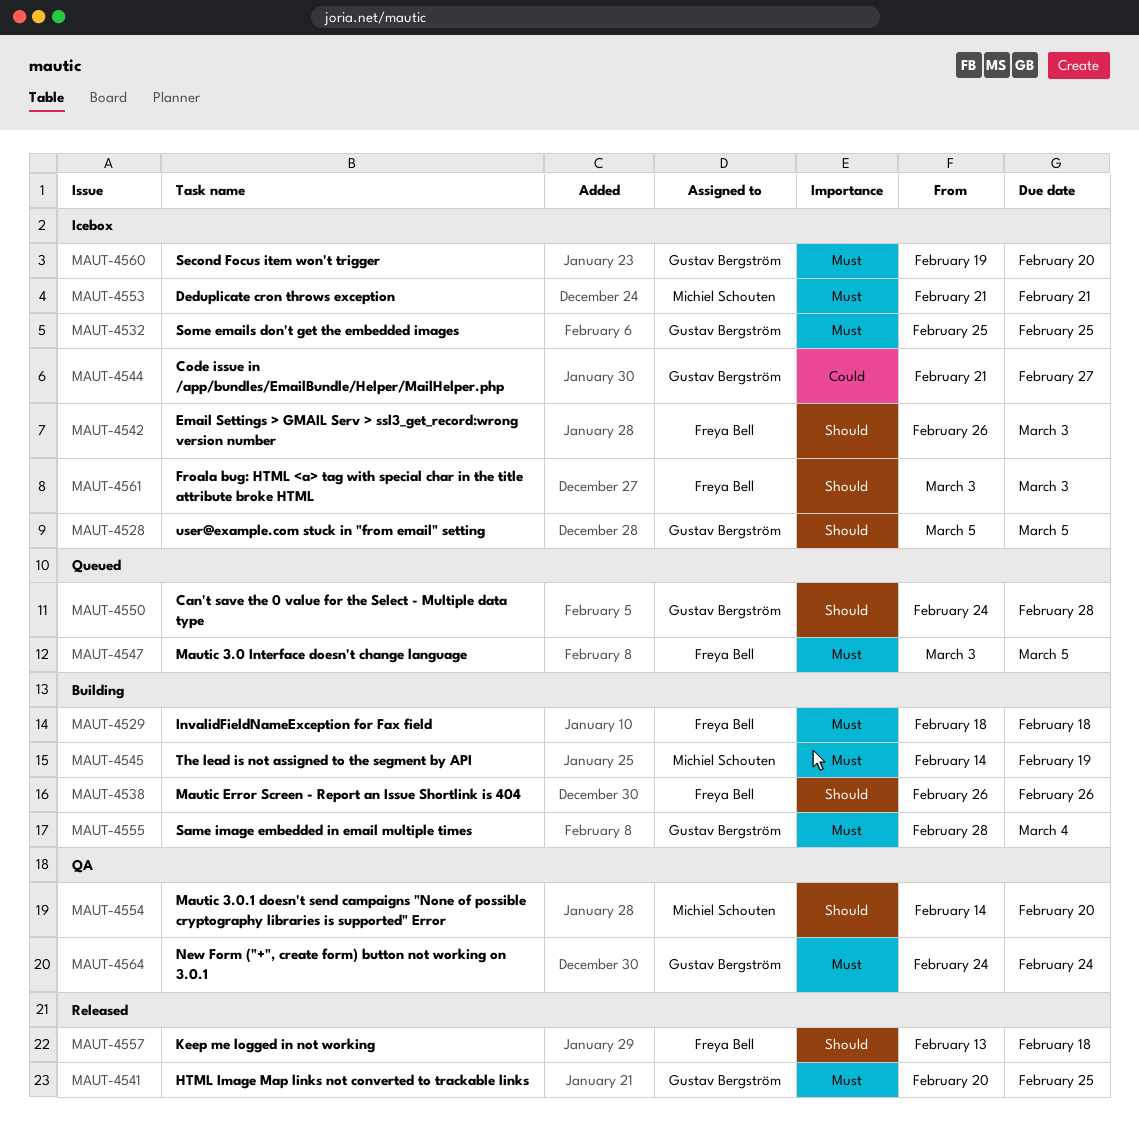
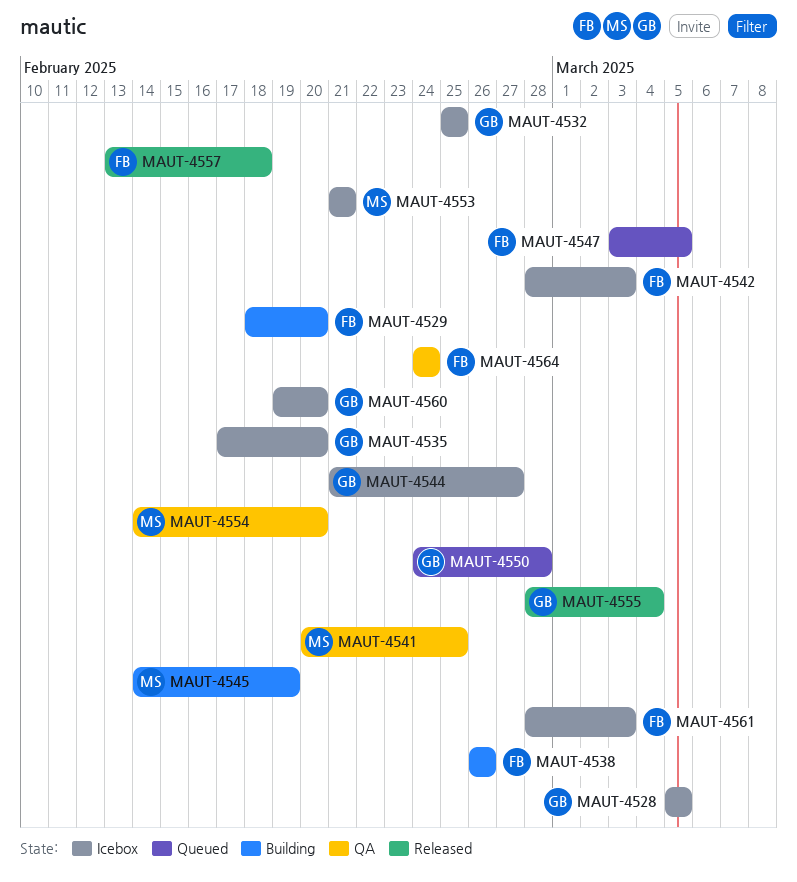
MAUT-4529, due: Feb 18 -> Feb 20
MAUT-4535: none -> present
MAUT-4541, status: Released -> QA
MAUT-4541, owner: Gustav Bergström -> Michiel Schouten
MAUT-4542, start: Feb 26 -> Feb 28
MAUT-4555, status: Building -> Released
MAUT-4561, start: Mar 3 -> Feb 28
MAUT-4564, owner: Gustav Bergström -> Freya Bell

